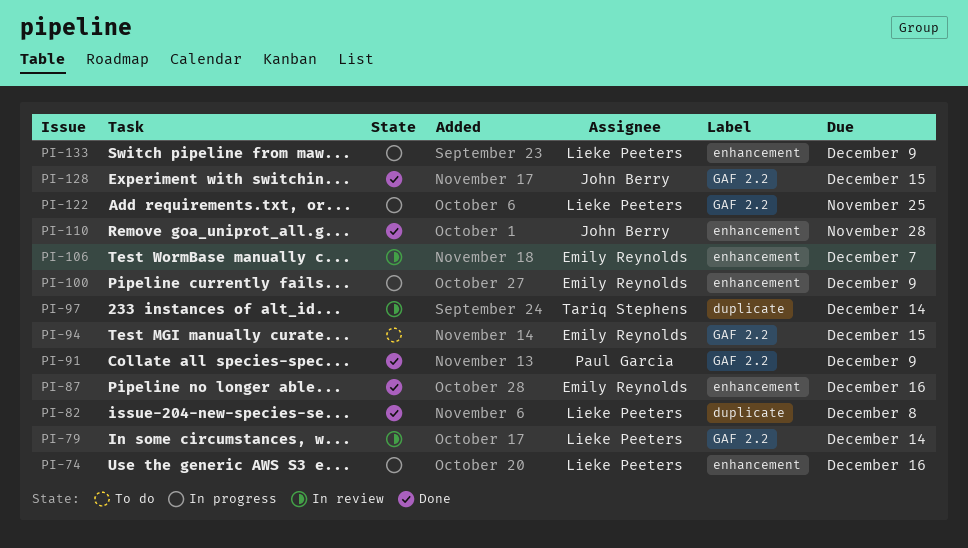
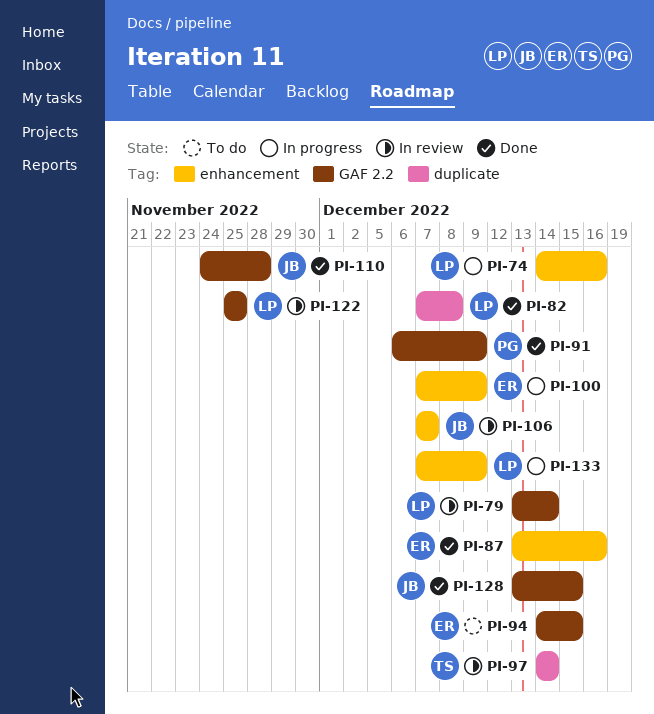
PI-106, owner: Emily Reynolds -> John Berry
PI-110, label: enhancement -> GAF 2.2
PI-122, status: In progress -> In review

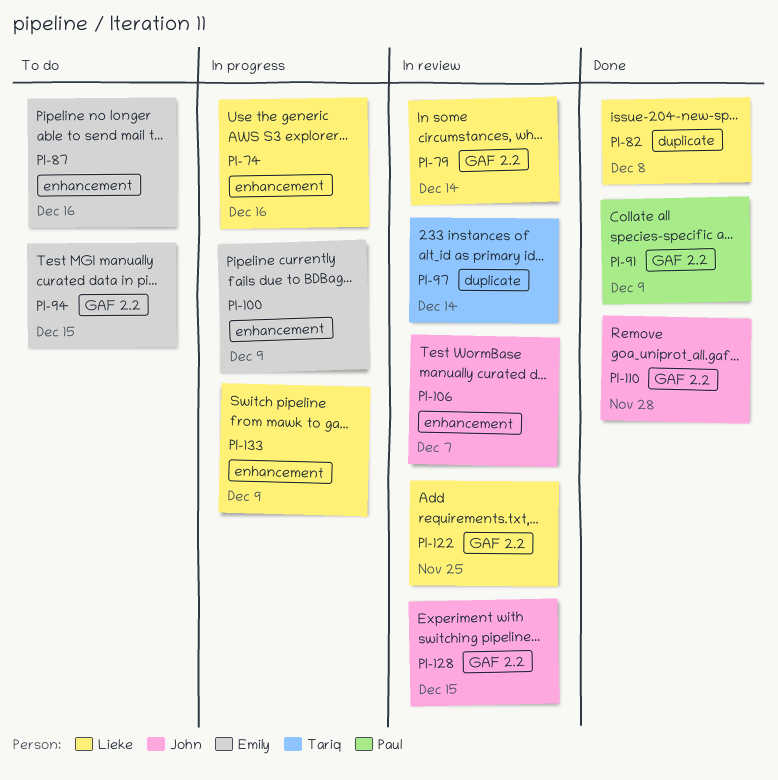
PI-87, status: Done -> To do
PI-128, status: Done -> In review

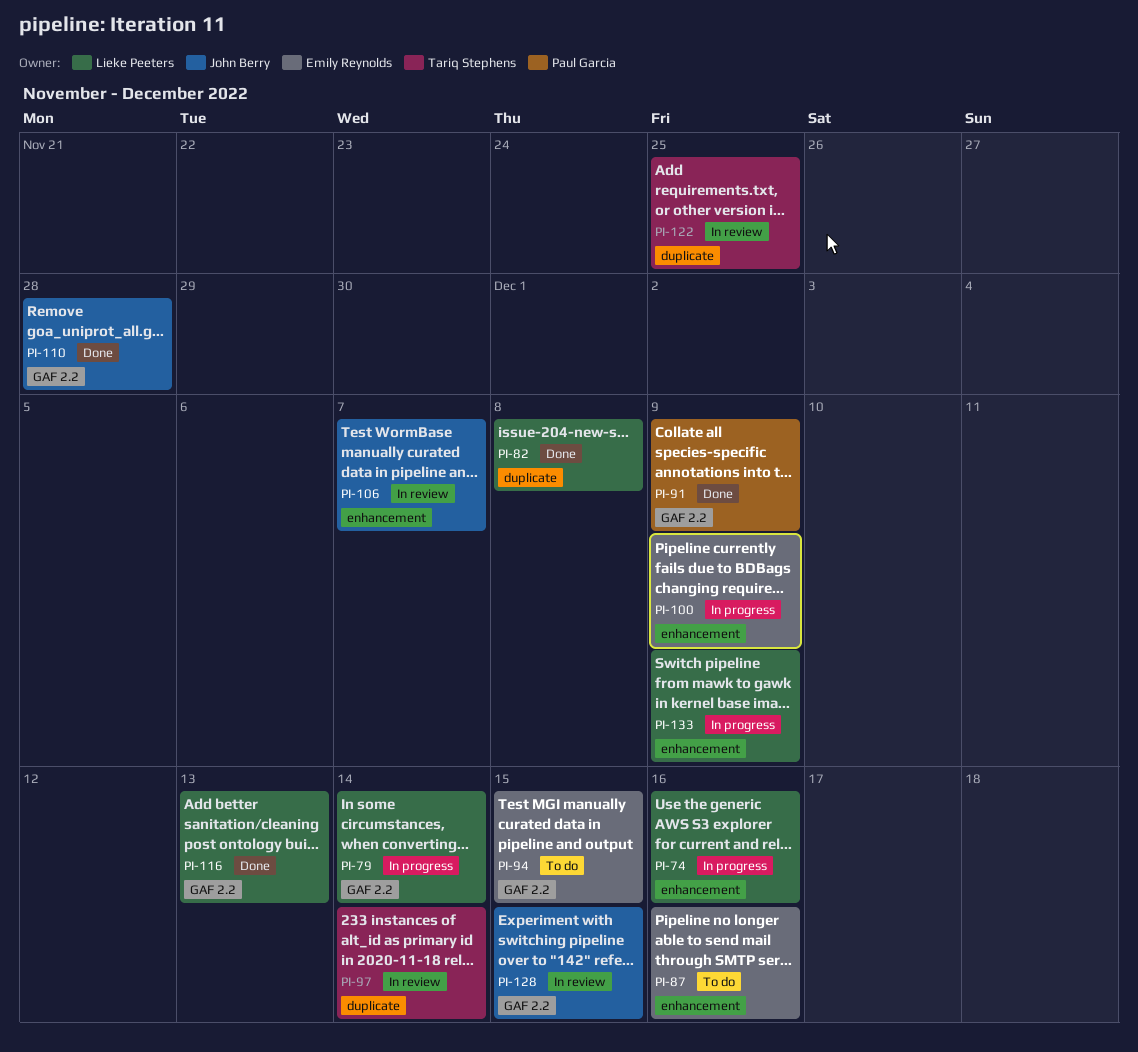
PI-79, status: In review -> In progress
PI-116: none -> present
PI-122, owner: Lieke Peeters -> Tariq Stephens
PI-122, label: GAF 2.2 -> duplicate

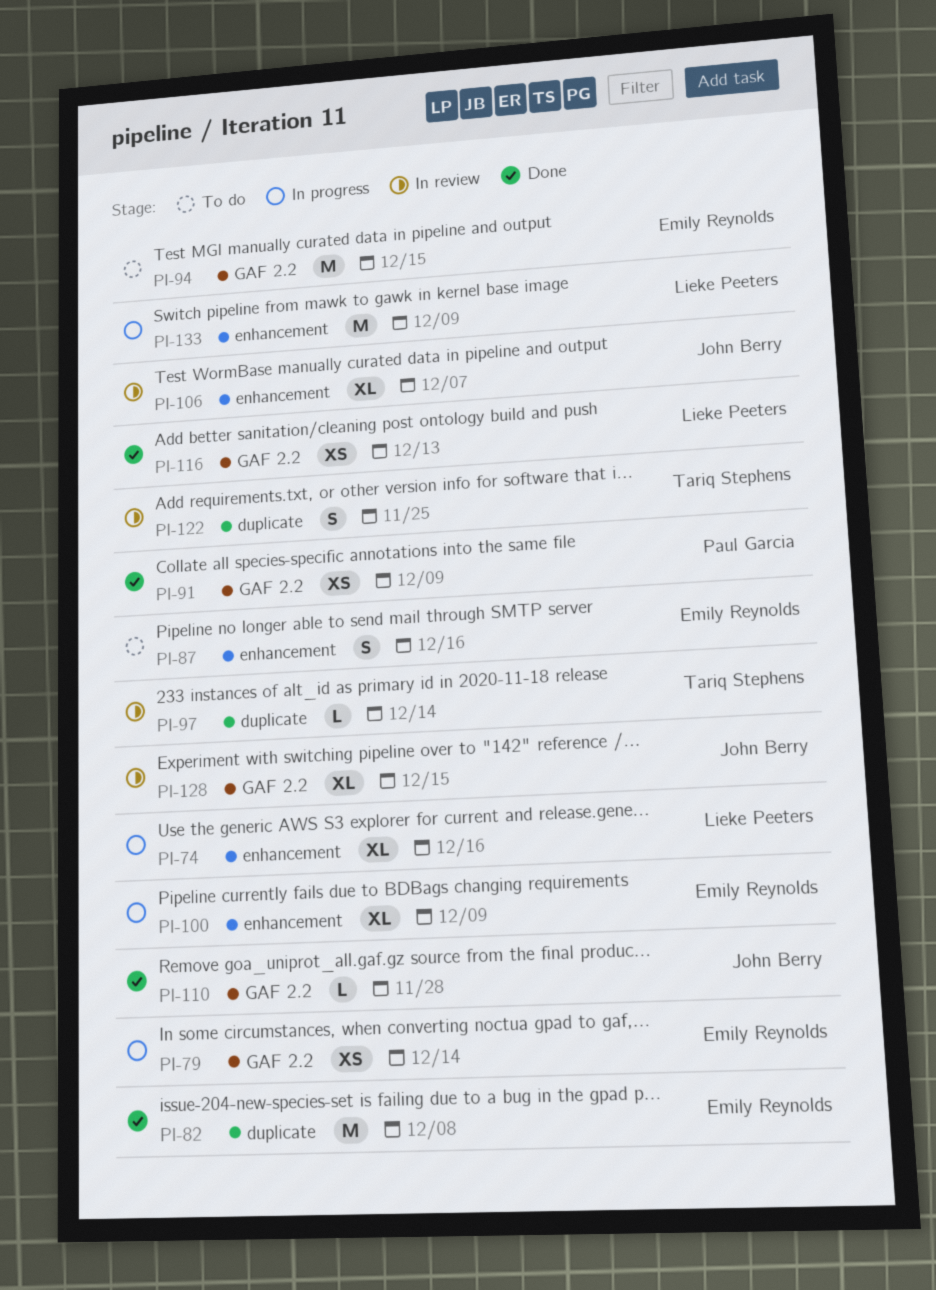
PI-79, owner: Lieke Peeters -> Emily Reynolds
PI-82, owner: Lieke Peeters -> Emily Reynolds

